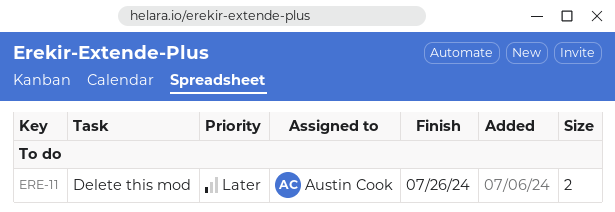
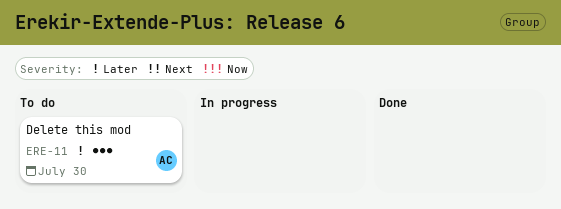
ERE-11, estimate: 2 -> 3
ERE-11, due: Jul 26 -> Jul 30

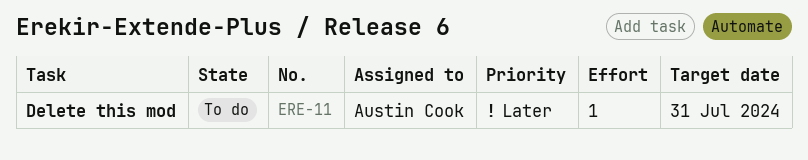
ERE-11, estimate: 3 -> 1
ERE-11, due: Jul 30 -> Jul 31

